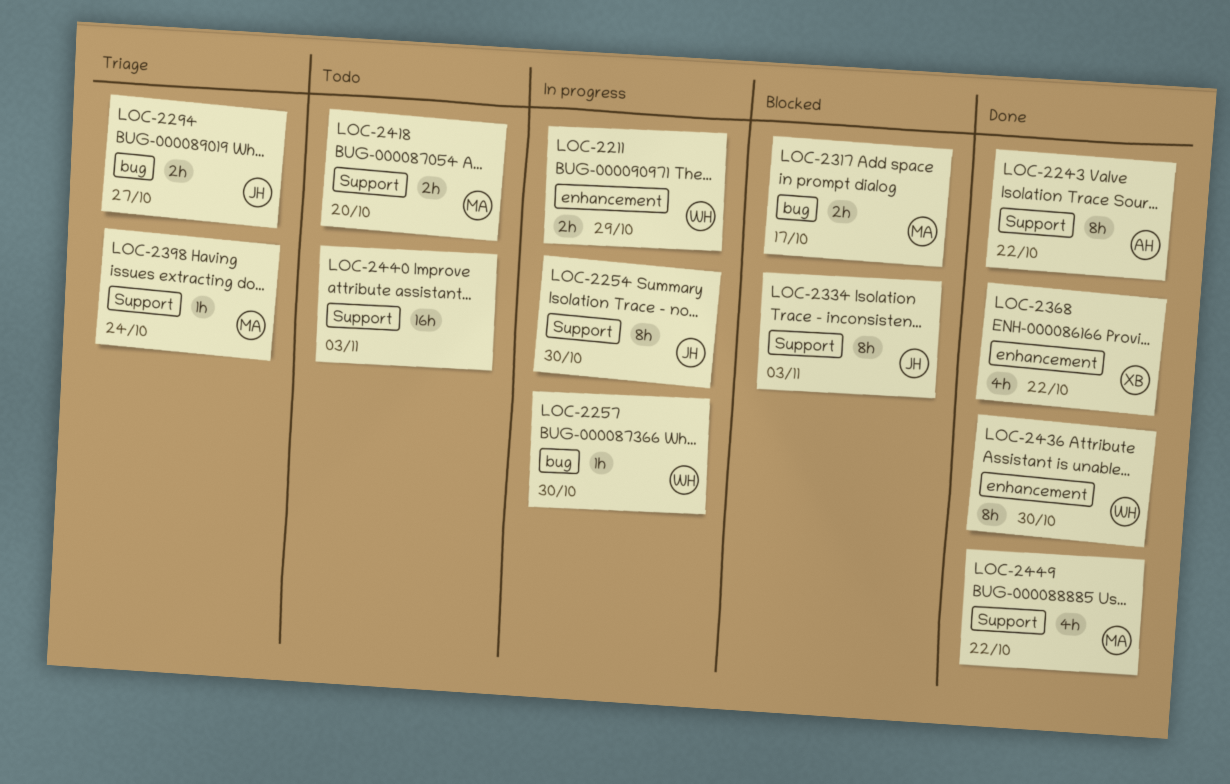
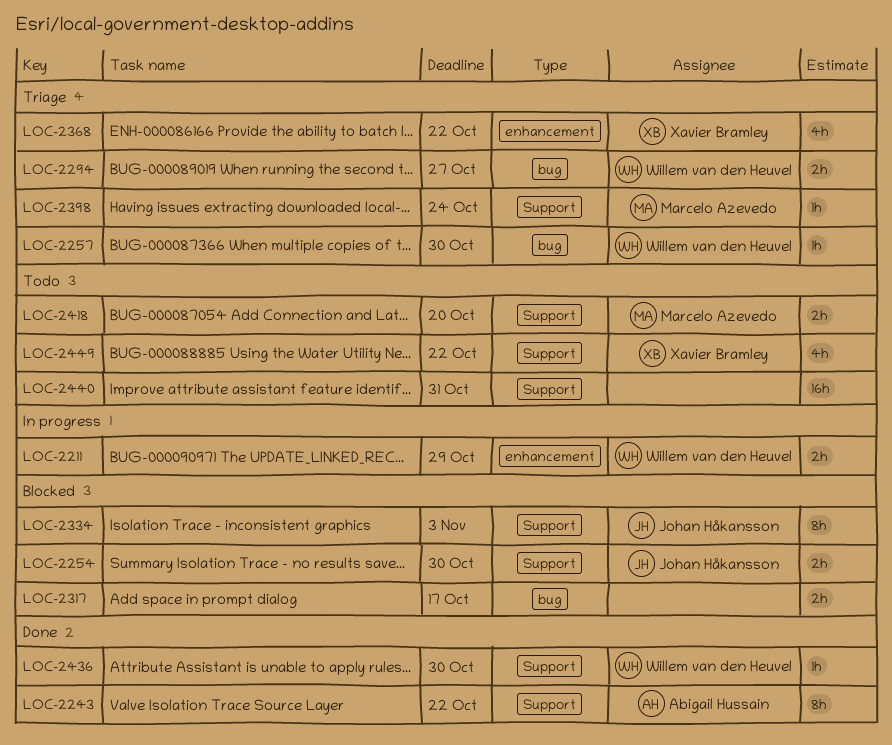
LOC-2254, status: In progress -> Blocked
LOC-2254, estimate: 8h -> 2h
LOC-2257, status: In progress -> Triage
LOC-2294, owner: Johan Håkansson -> Willem van den Heuvel
LOC-2317, owner: Marcelo Azevedo -> none
LOC-2368, status: Done -> Triage
LOC-2436, label: enhancement -> Support
LOC-2436, estimate: 8h -> 1h
LOC-2440, due: Nov 3 -> Oct 31
LOC-2449, status: Done -> Todo
LOC-2449, owner: Marcelo Azevedo -> Xavier Bramley

